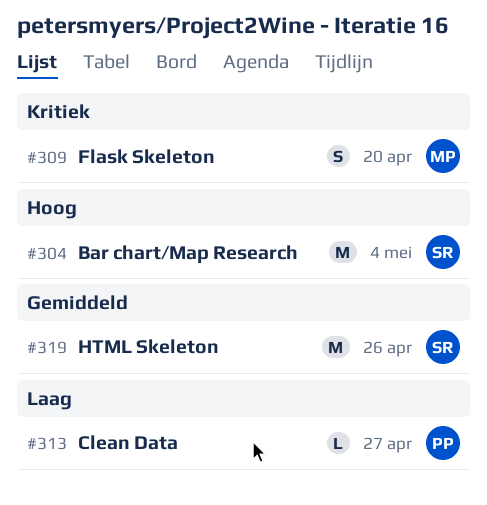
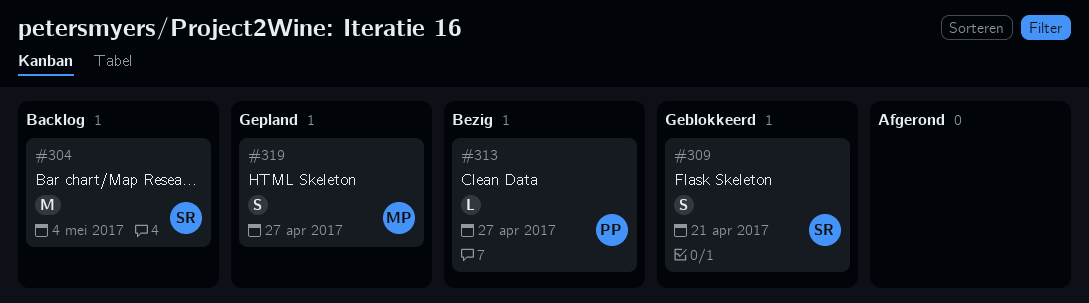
#309, owner: MP -> SR
#309, due: Apr 20 -> Apr 21
#319, owner: SR -> MP
#319, estimate: M -> S
#319, due: Apr 26 -> Apr 27

